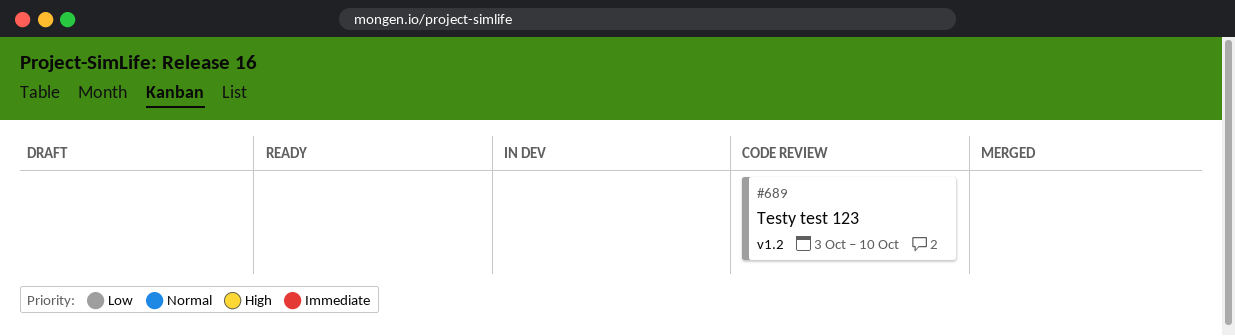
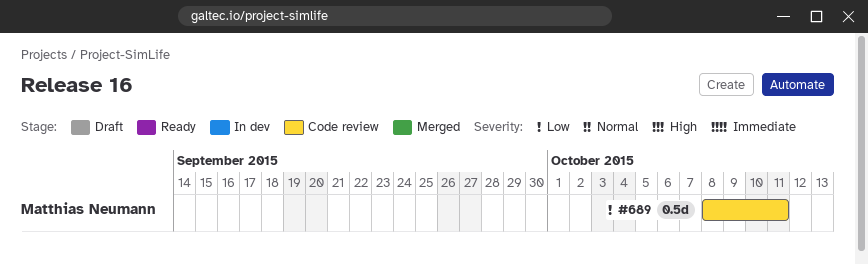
#689, start: Oct 3 -> Oct 8
#689, due: Oct 10 -> Oct 11

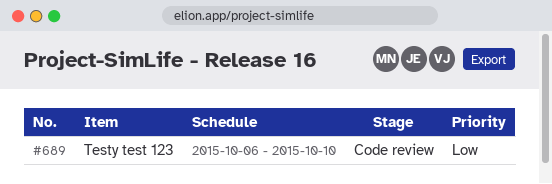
#689, start: Oct 8 -> Oct 6
#689, due: Oct 11 -> Oct 10

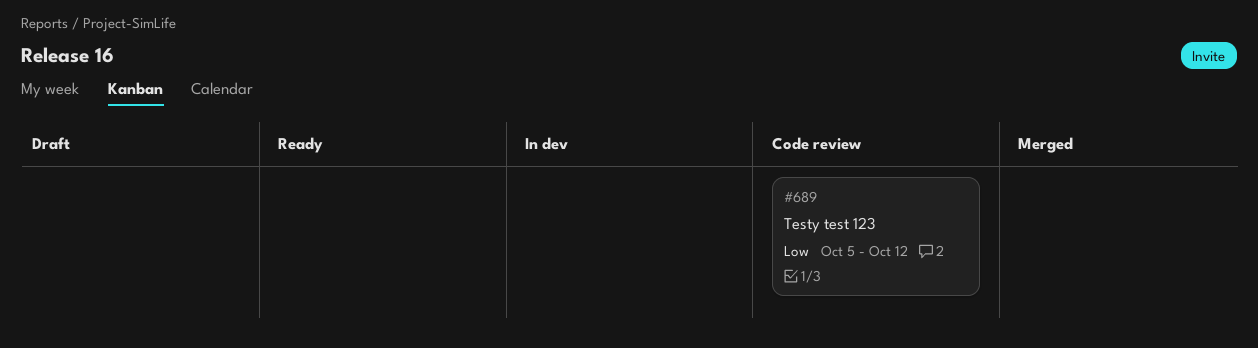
#689, start: Oct 6 -> Oct 5
#689, due: Oct 10 -> Oct 12

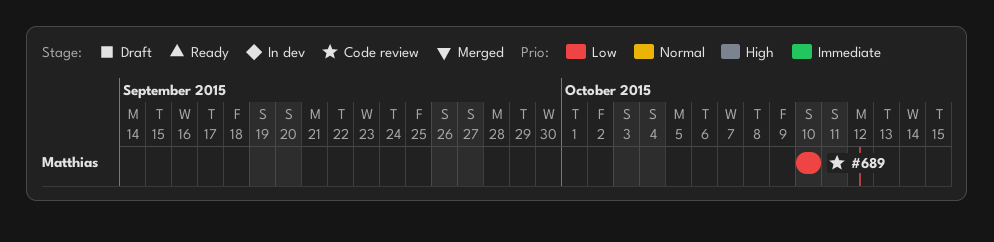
#689, start: Oct 5 -> Oct 10
#689, due: Oct 12 -> Oct 10

